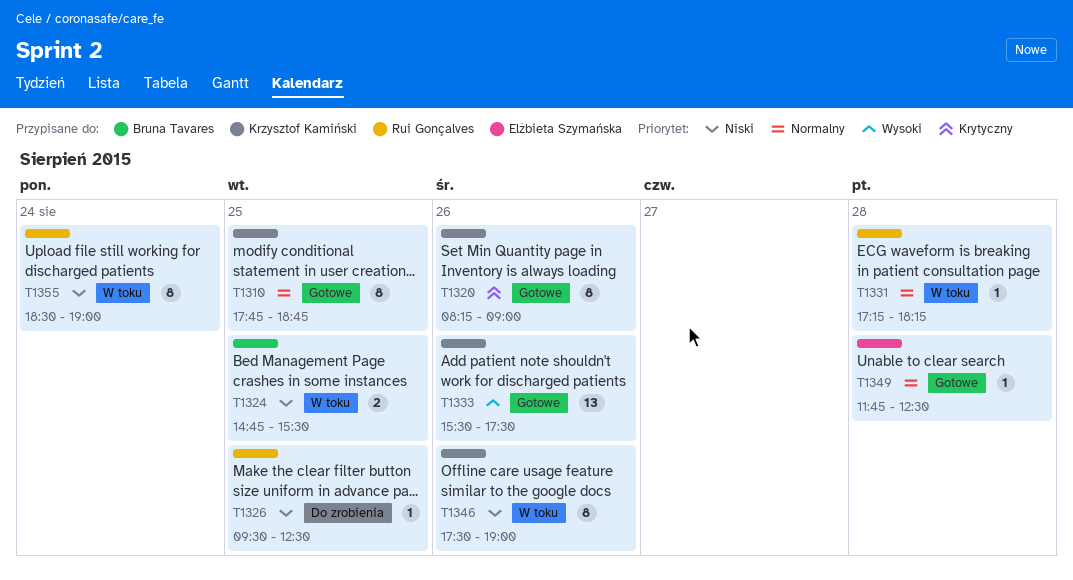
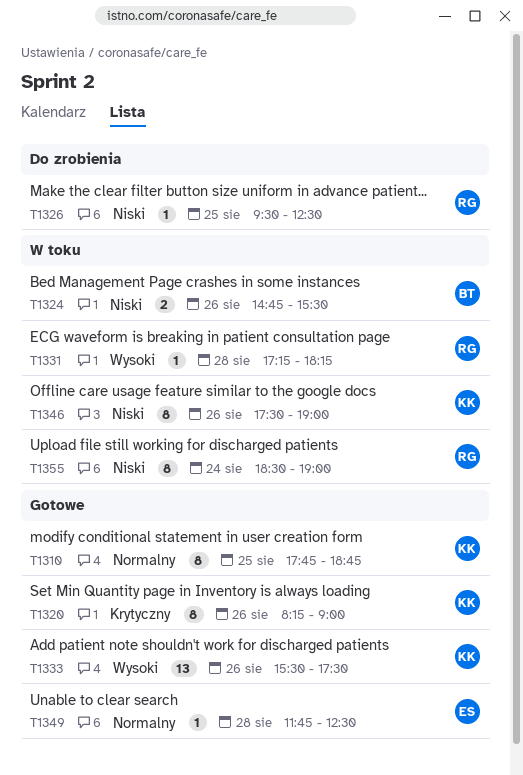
T1324, day: Aug 25 -> Aug 26
T1331, priority: Normalny -> Wysoki

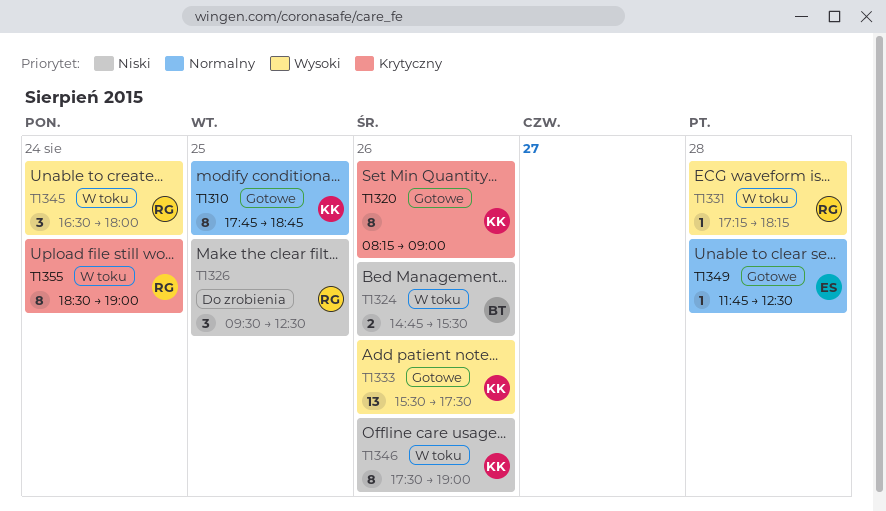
T1326, estimate: 1 -> 3
T1345: none -> present
T1355, priority: Niski -> Krytyczny

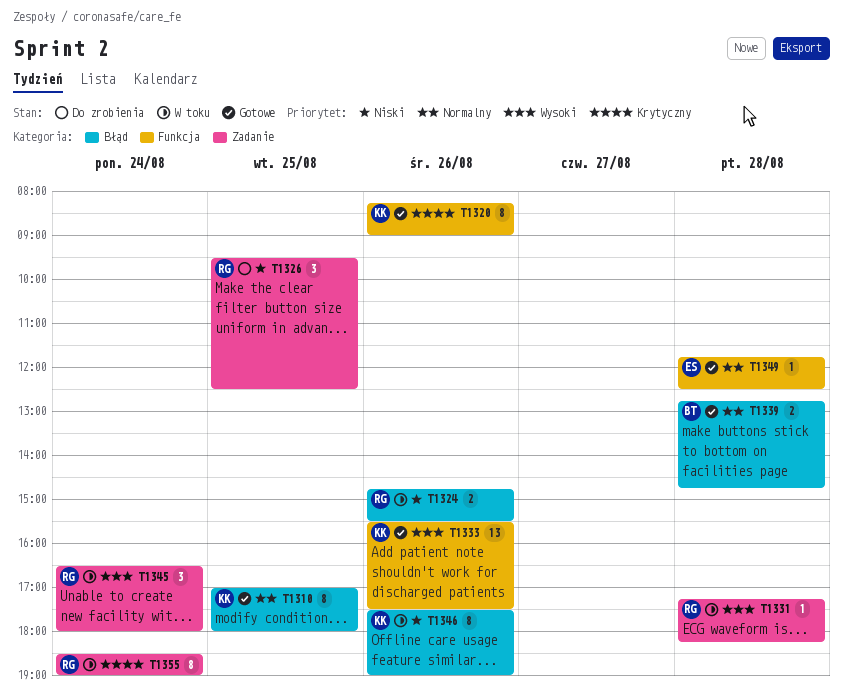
T1310, begins: 17:45 -> 17:00
T1310, ends: 18:45 -> 18:00
T1324, owner: BT -> RG
T1339: none -> present

